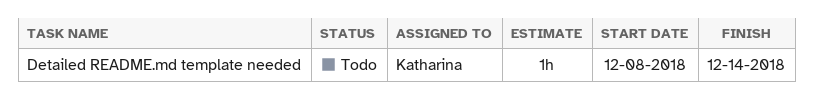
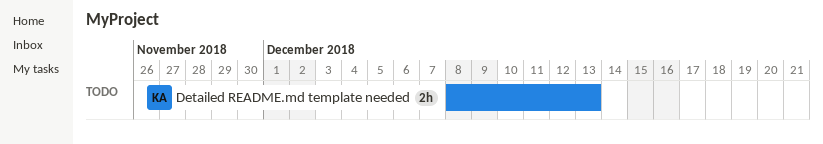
Detailed README.md template needed, estimate: 1h -> 2h
Detailed README.md template needed, due: Dec 14 -> Dec 13

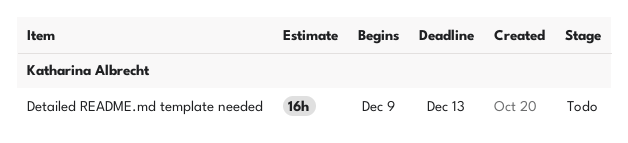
Detailed README.md template needed, estimate: 2h -> 16h
Detailed README.md template needed, start: Dec 8 -> Dec 9

